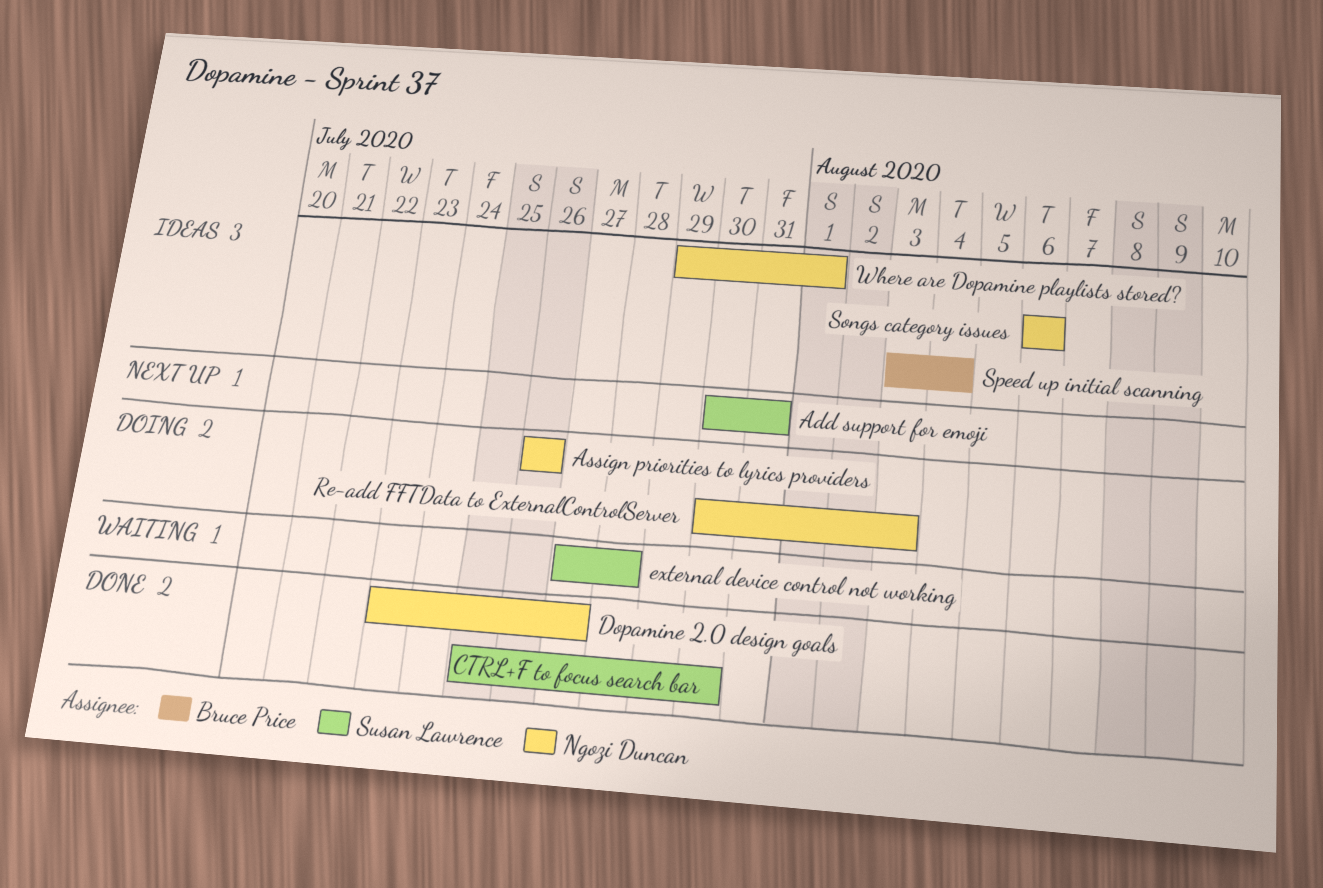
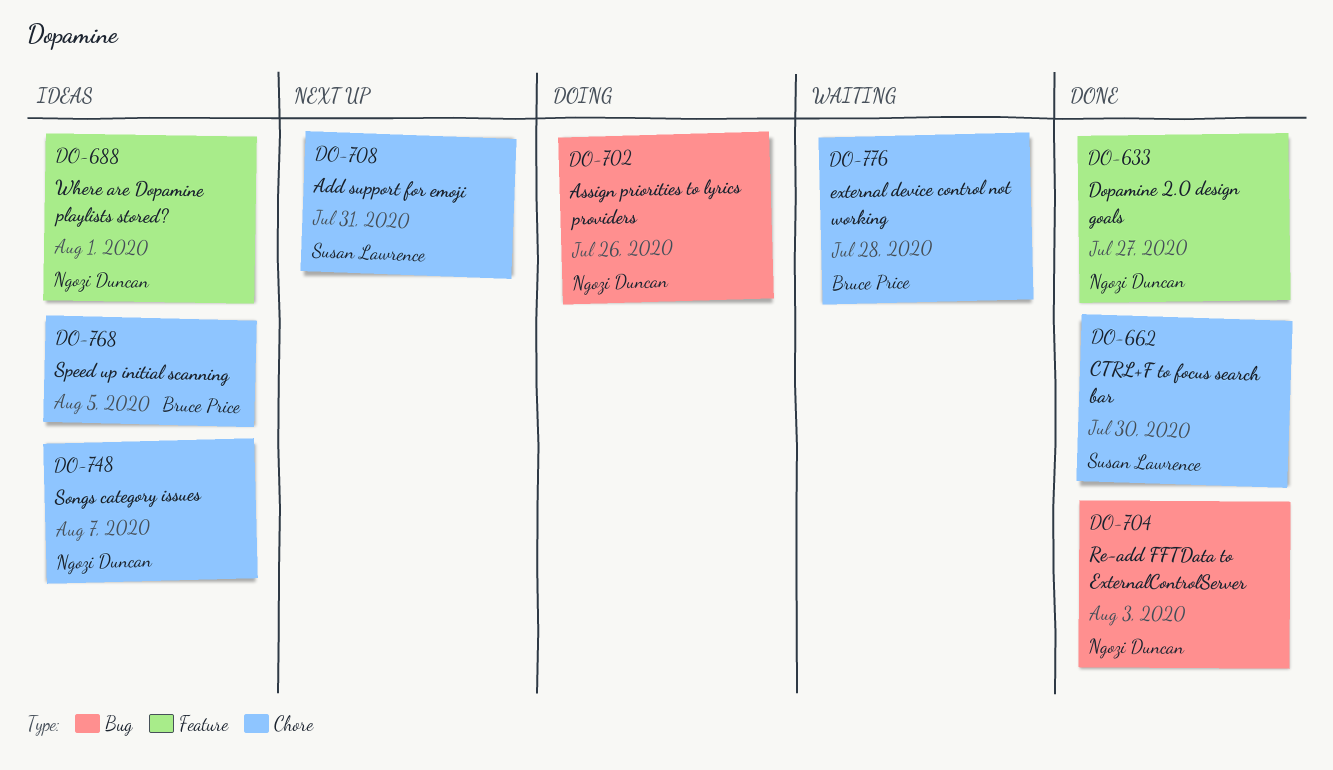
external device control not working, owner: Susan Lawrence -> Bruce Price
Re-add FFTData to ExternalControlServer, status: Doing -> Done
Songs category issues, due: Aug 6 -> Aug 7
Speed up initial scanning, due: Aug 4 -> Aug 5

